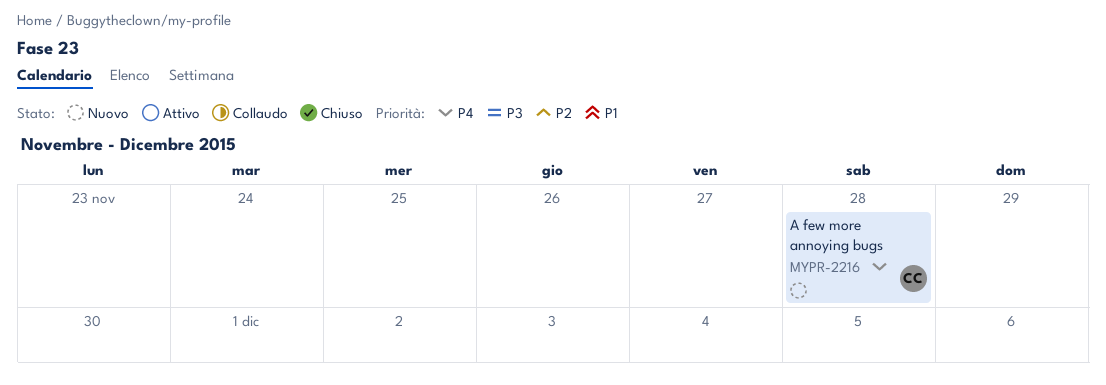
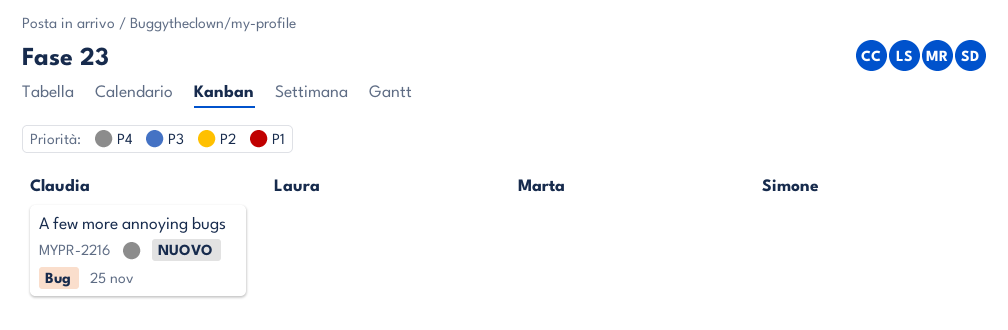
MYPR-2216, due: Nov 28 -> Nov 25

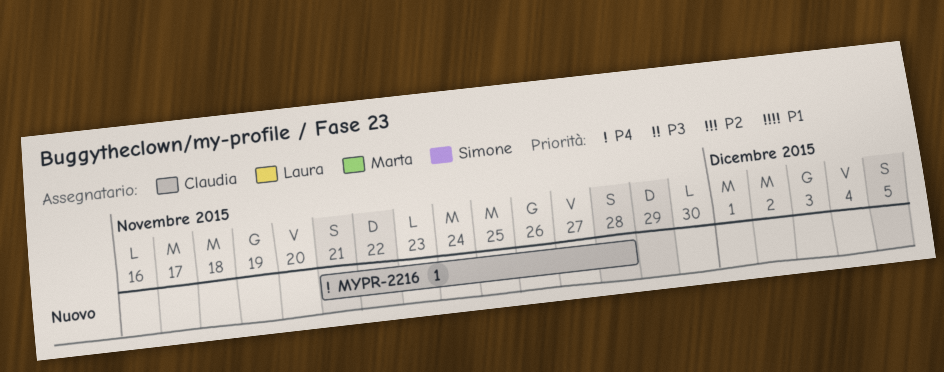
MYPR-2216, due: Nov 25 -> Nov 28

